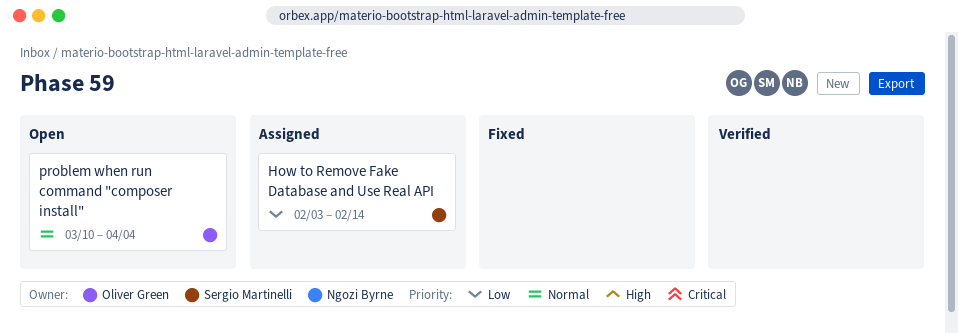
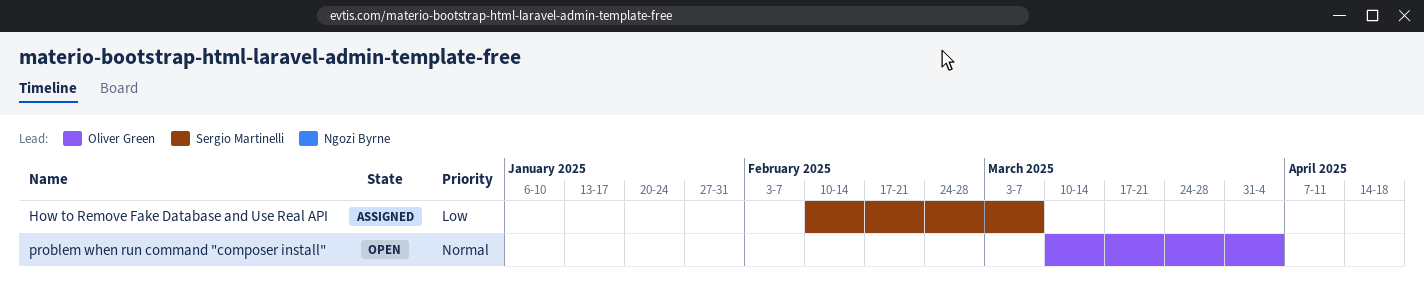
How to Remove Fake Database and Use Real API, start: Feb 3 -> Feb 10
How to Remove Fake Database and Use Real API, due: Feb 14 -> Mar 7

